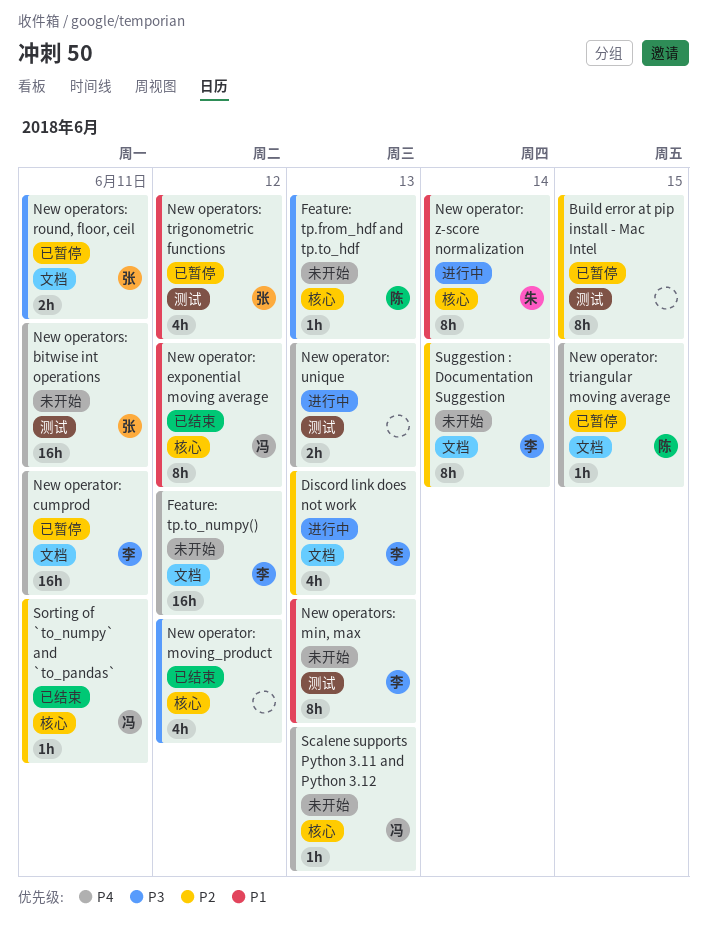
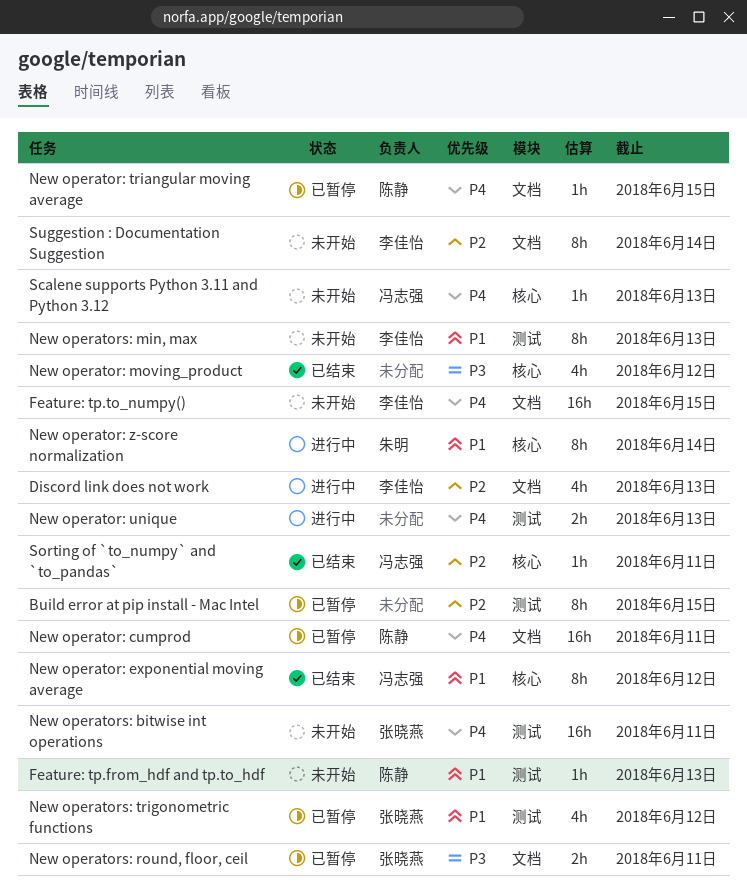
Feature: tp.from_hdf and tp.to_hdf, priority: P3 -> P1
Feature: tp.from_hdf and tp.to_hdf, label: 核心 -> 测试
Feature: tp.to_numpy(), due: Jun 12 -> Jun 15
New operator: cumprod, owner: 李佳怡 -> 陈静

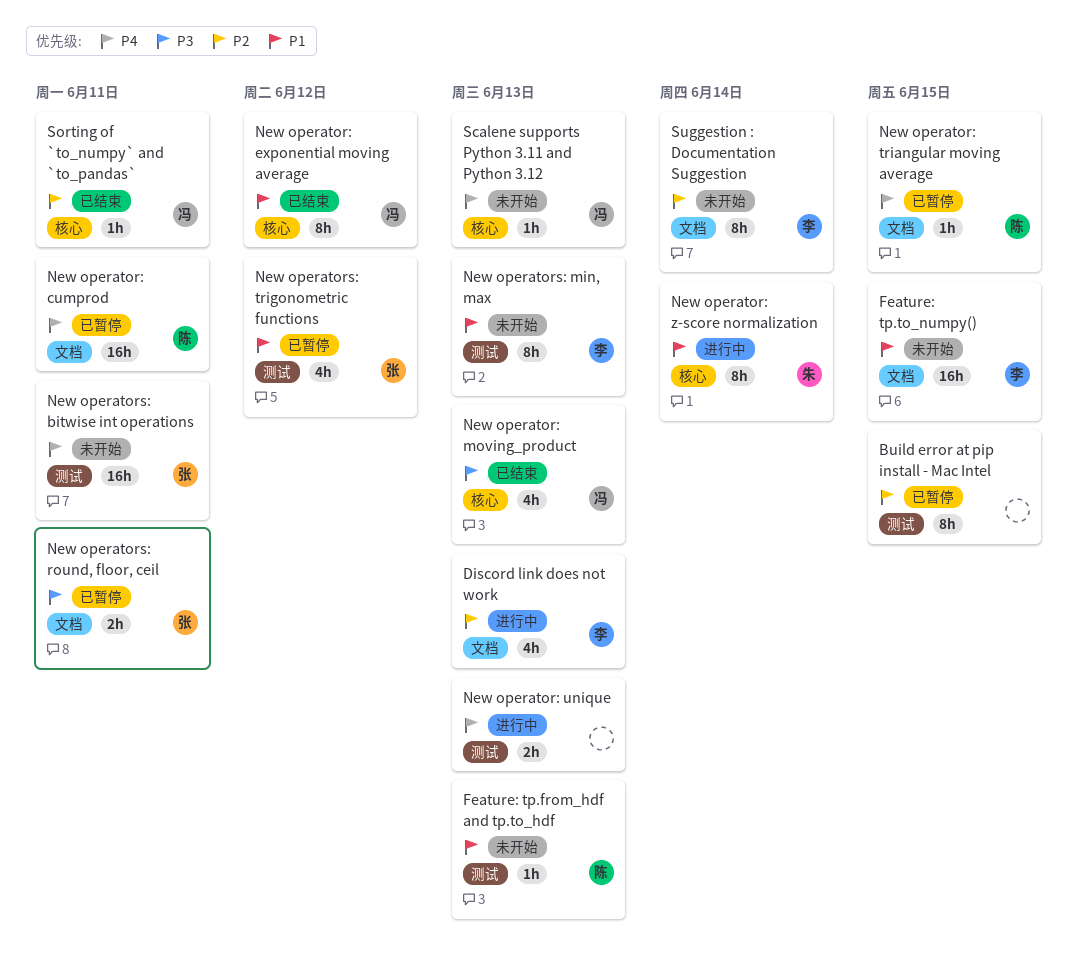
Feature: tp.to_numpy(), priority: P4 -> P1
New operator: moving_product, owner: none -> 冯志强
New operator: moving_product, due: Jun 12 -> Jun 13

